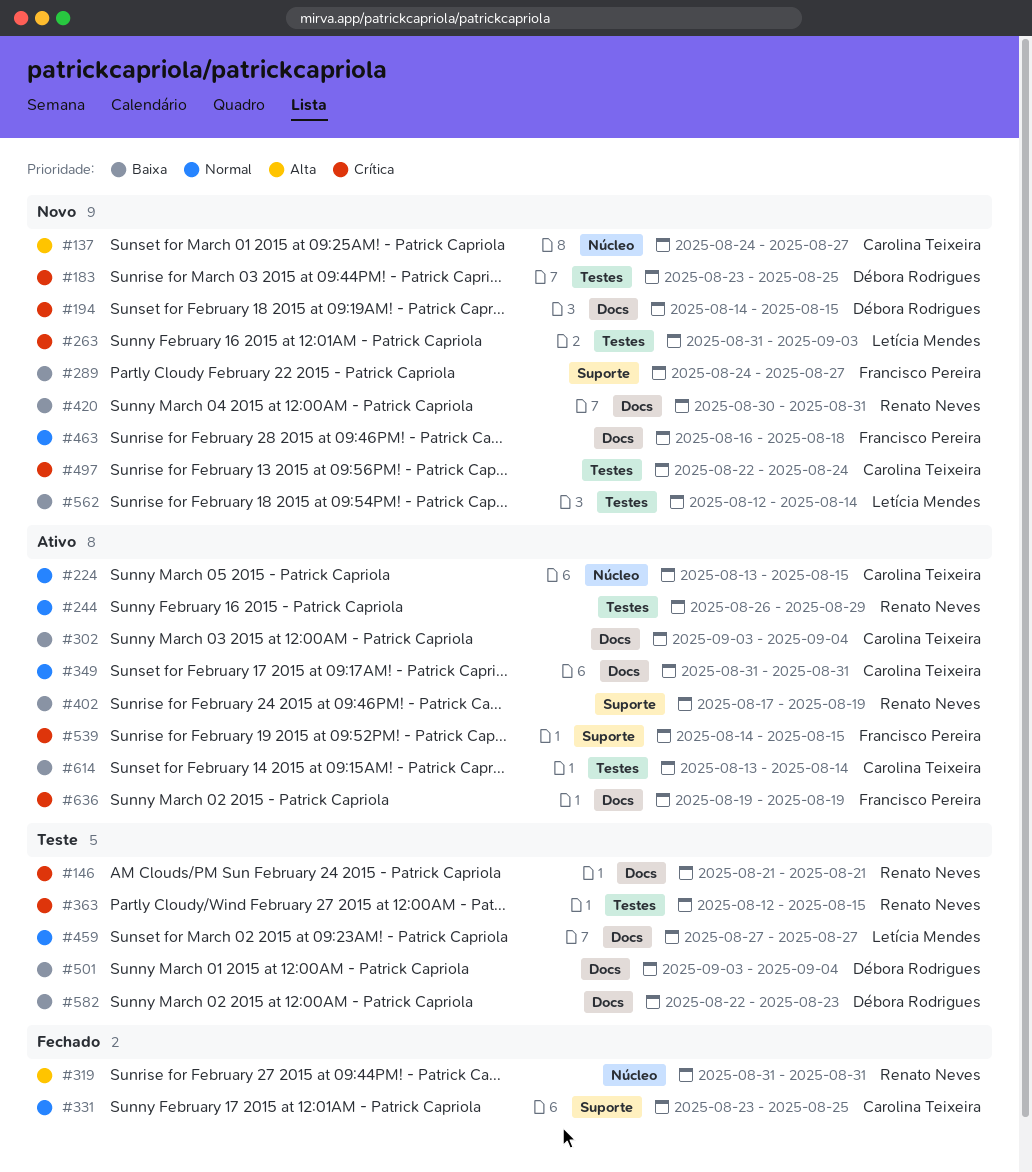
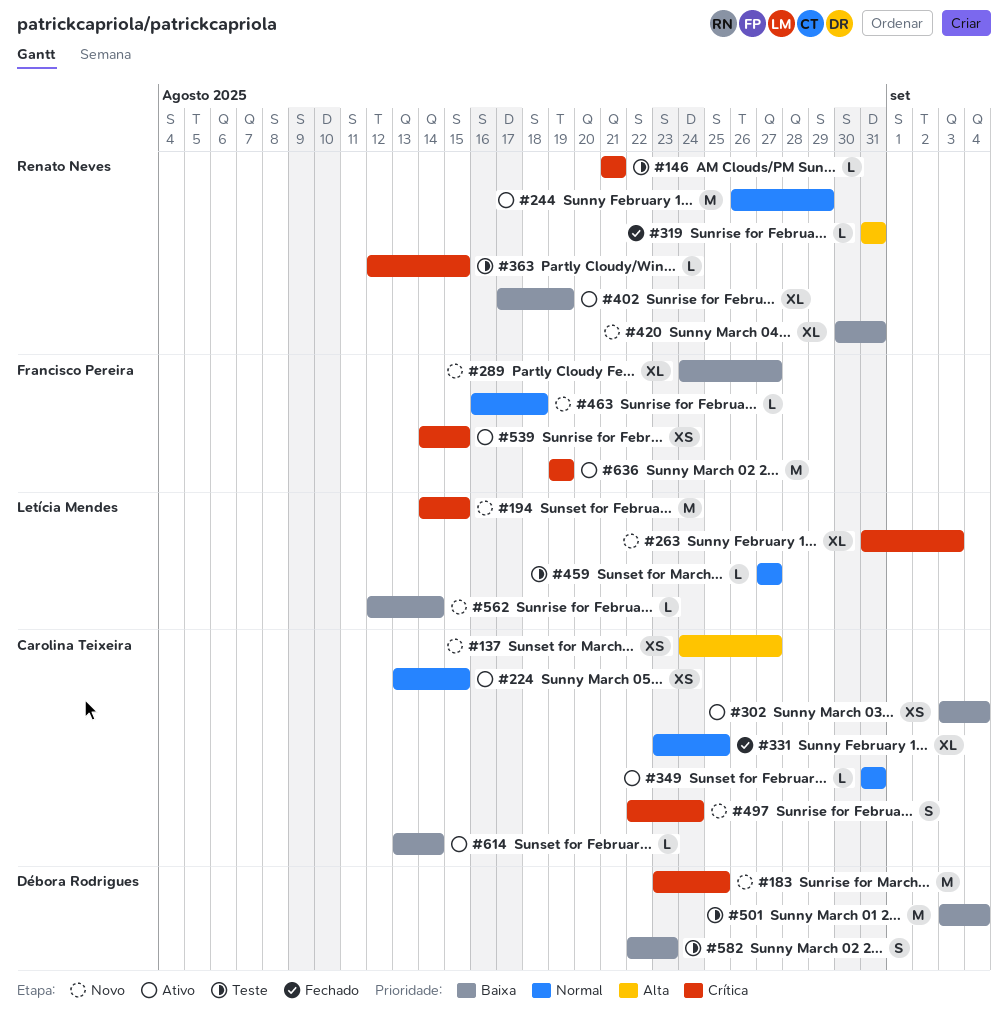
#194, owner: Débora Rodrigues -> Letícia Mendes

